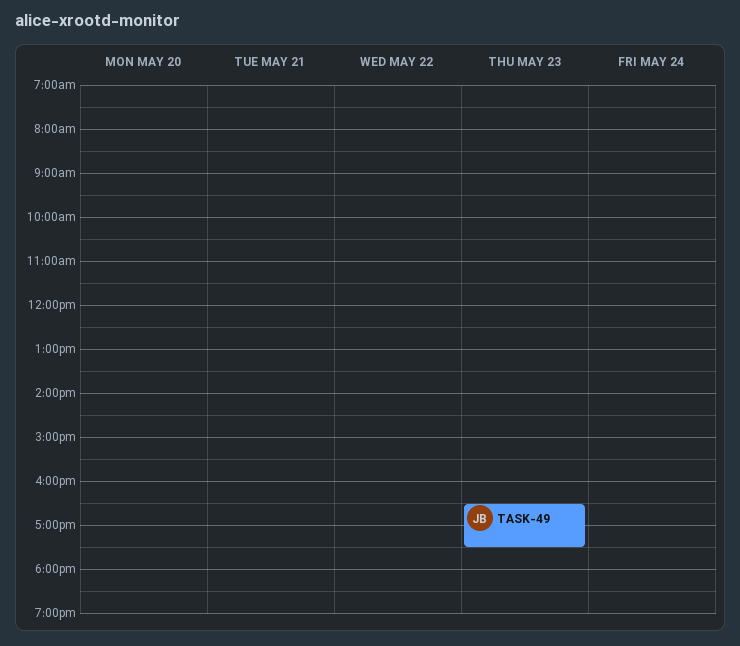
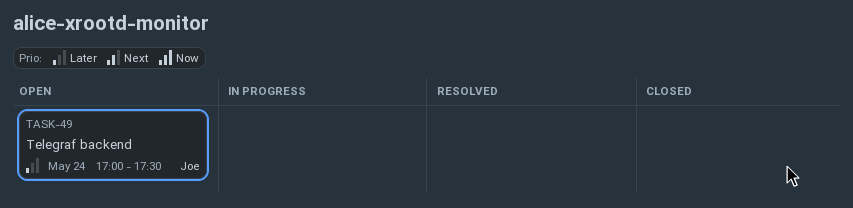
TASK-49, day: May 23 -> May 24
TASK-49, begins: 16:30 -> 17:00

